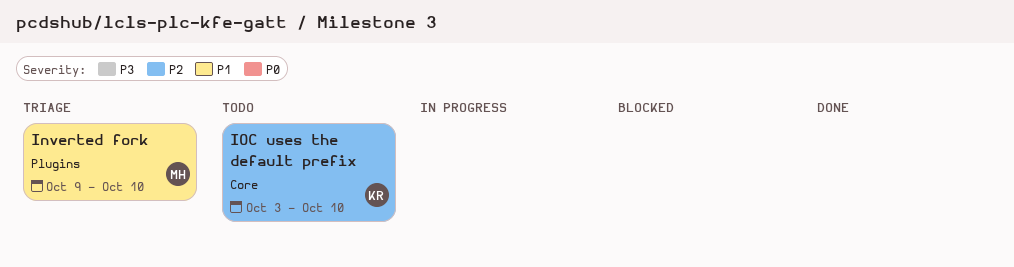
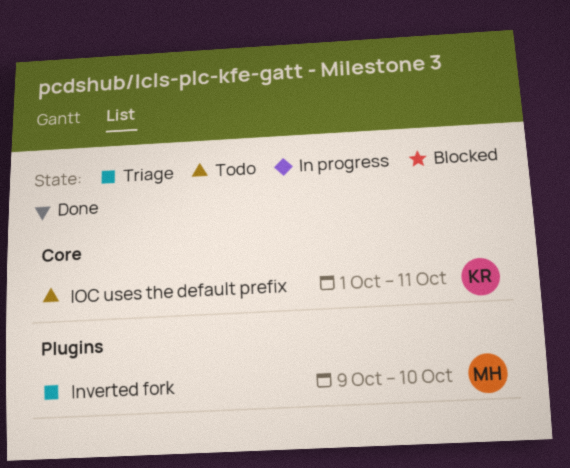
IOC uses the default prefix, start: Oct 3 -> Oct 1
IOC uses the default prefix, due: Oct 10 -> Oct 11

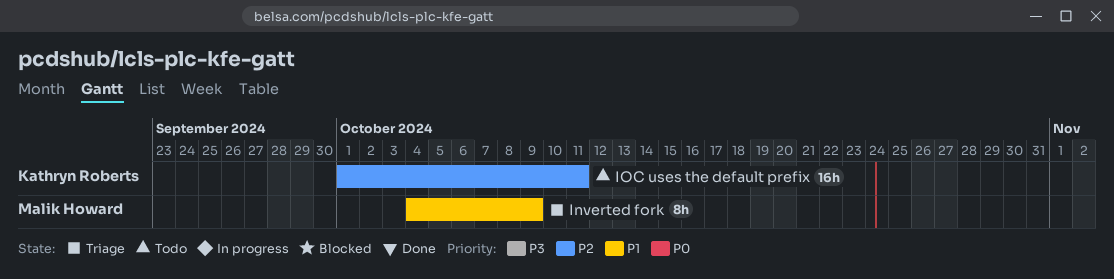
Inverted fork, start: Oct 9 -> Oct 4
Inverted fork, due: Oct 10 -> Oct 9

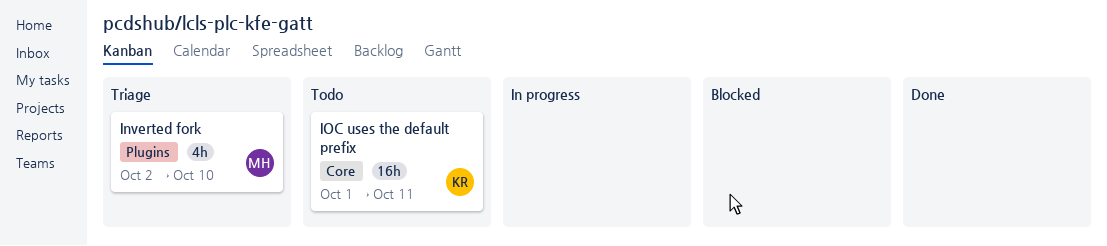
Inverted fork, estimate: 8h -> 4h
Inverted fork, start: Oct 4 -> Oct 2
Inverted fork, due: Oct 9 -> Oct 10

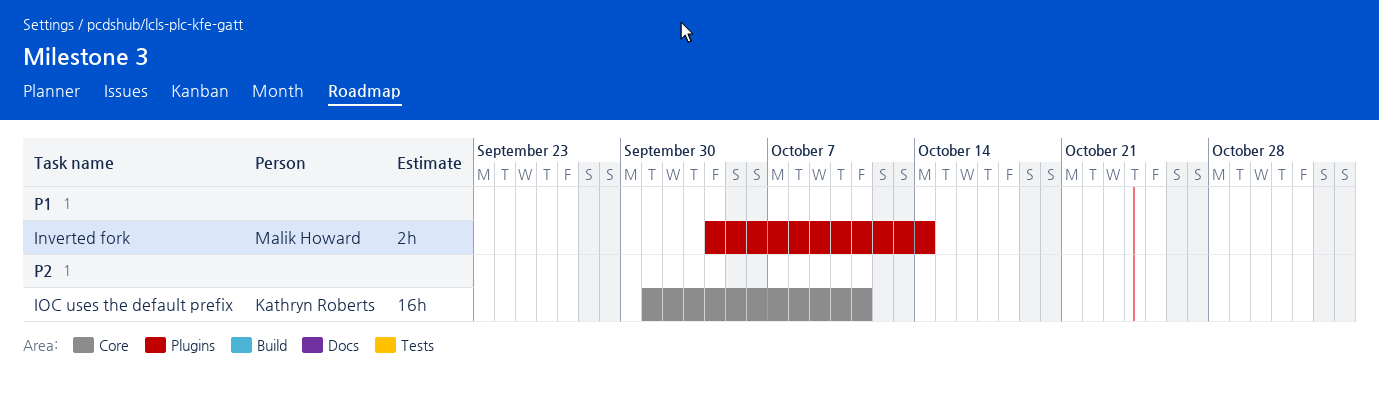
Inverted fork, estimate: 4h -> 2h
Inverted fork, start: Oct 2 -> Oct 4
Inverted fork, due: Oct 10 -> Oct 14

